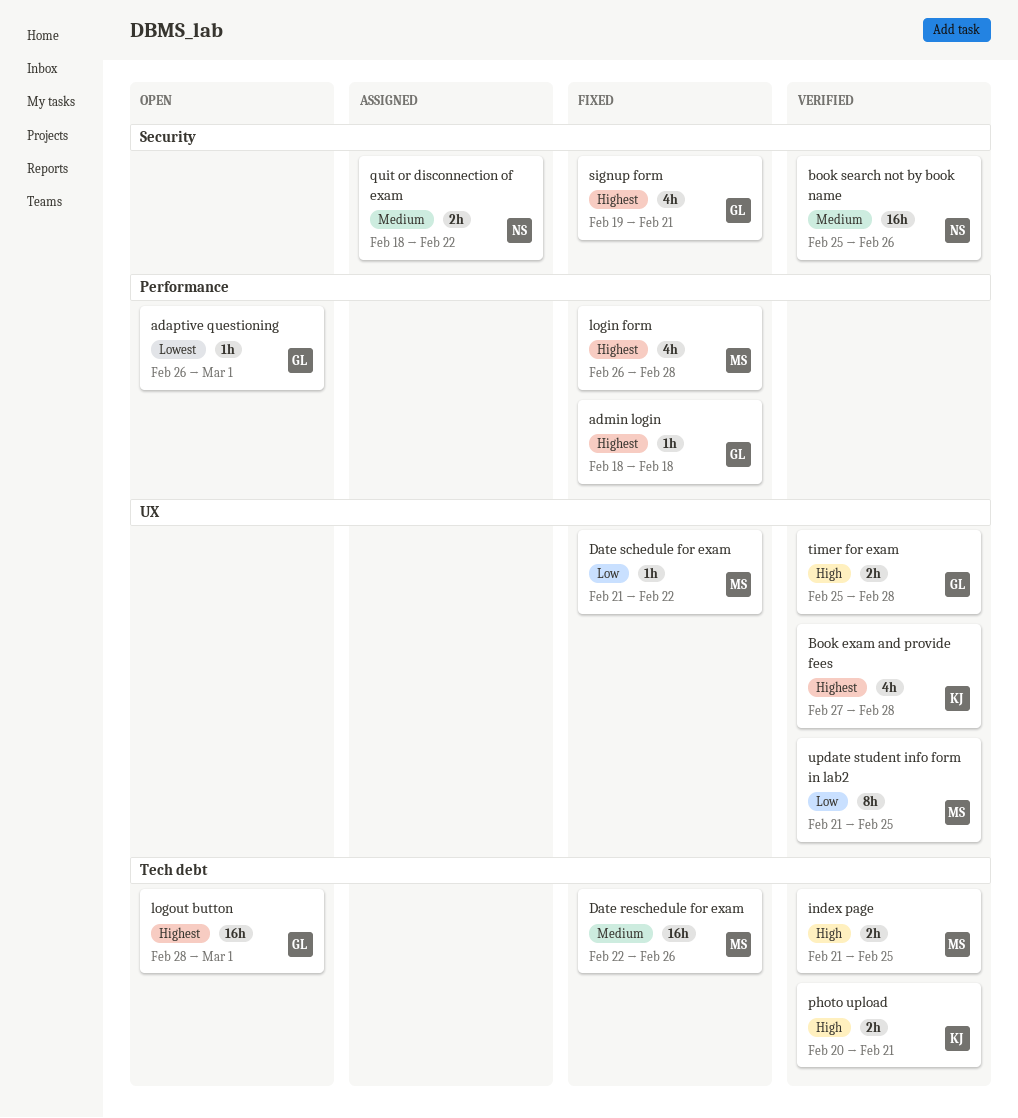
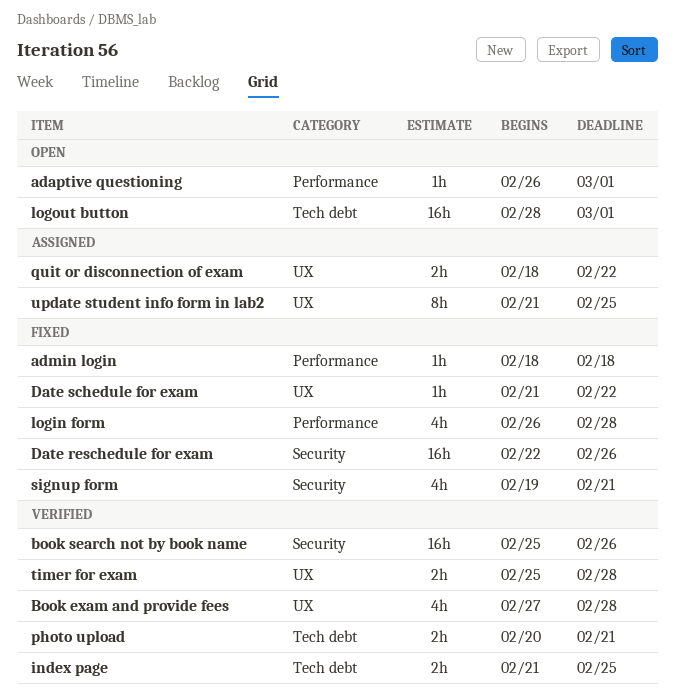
Date reschedule for exam, label: Tech debt -> Security
quit or disconnection of exam, label: Security -> UX
update student info form in lab2, status: Verified -> Assigned

